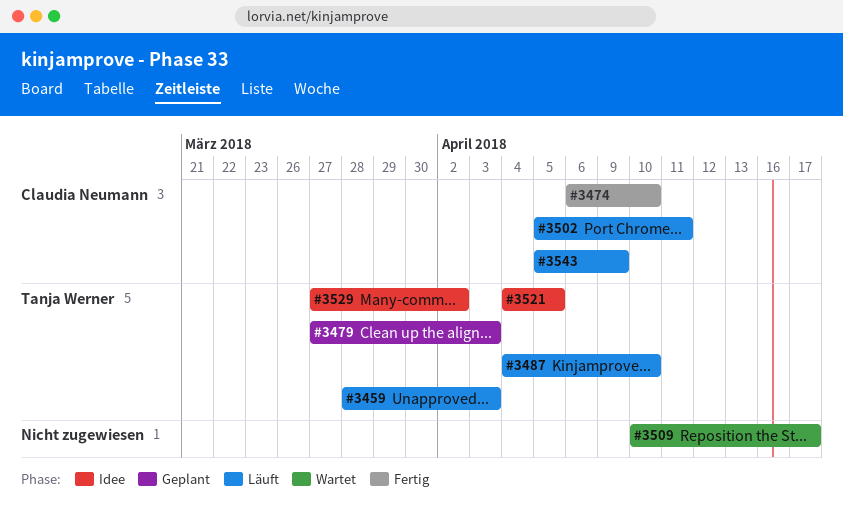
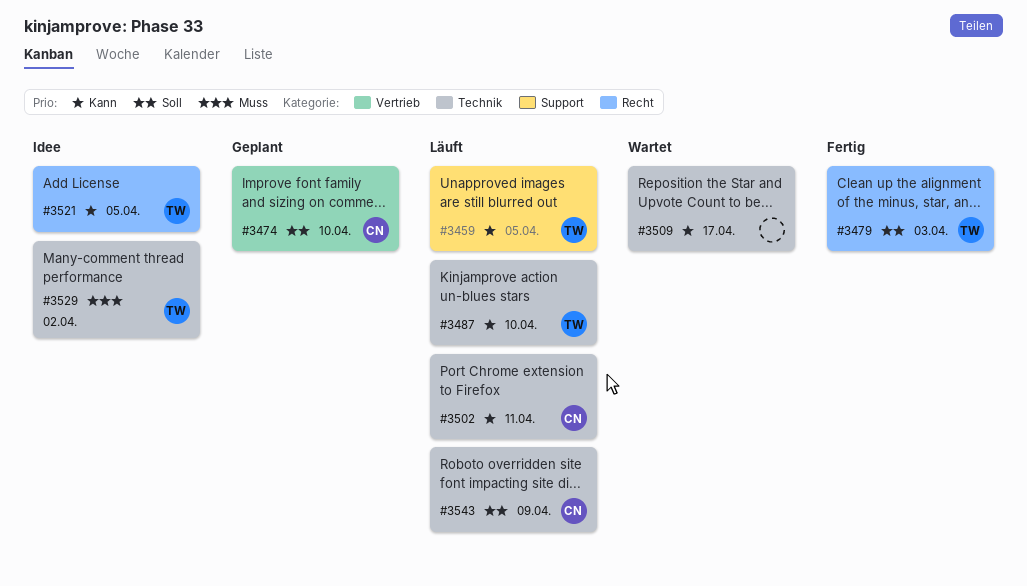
#3459, due: Apr 3 -> Apr 5
#3474, status: Fertig -> Geplant
#3479, status: Geplant -> Fertig

